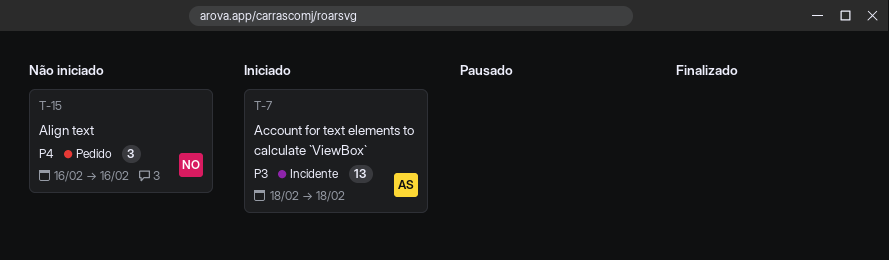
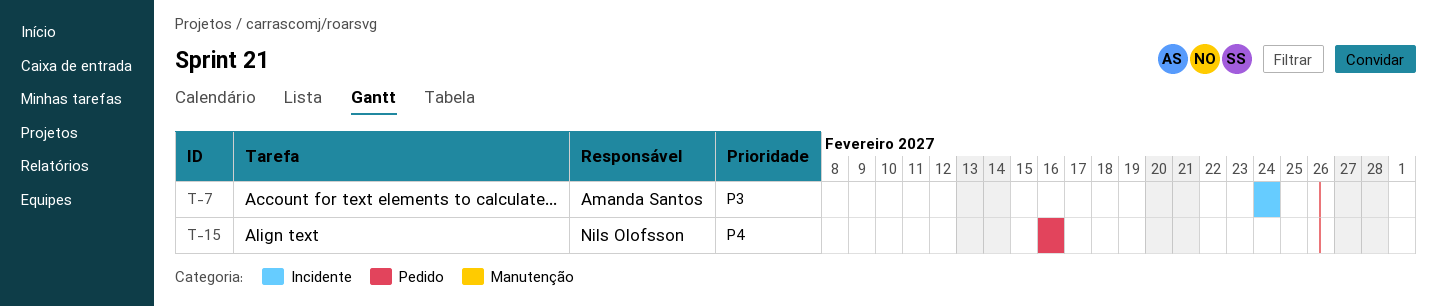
T-7, start: Feb 18 -> Feb 24
T-7, due: Feb 18 -> Feb 24

